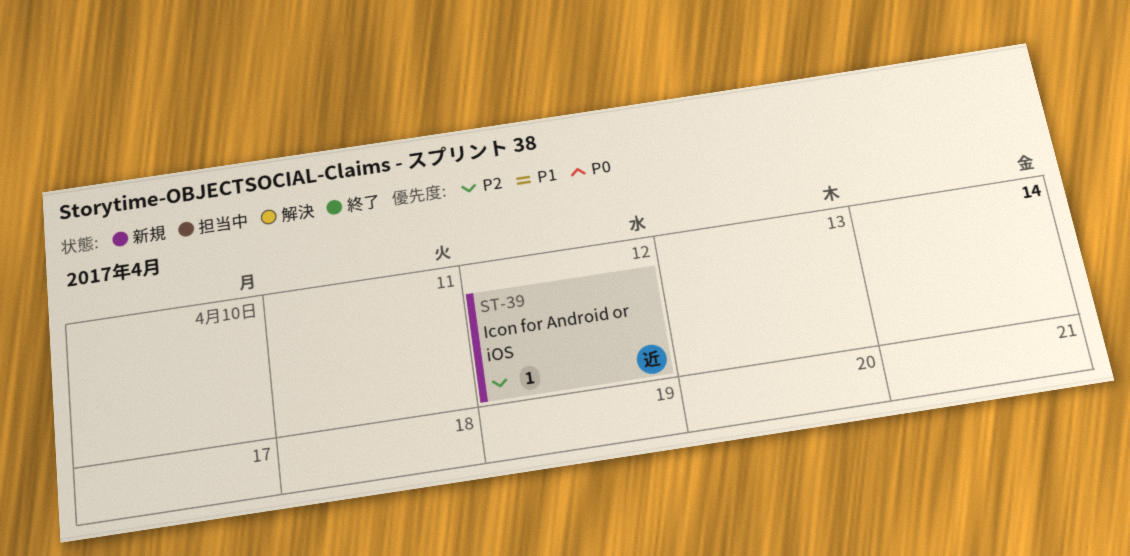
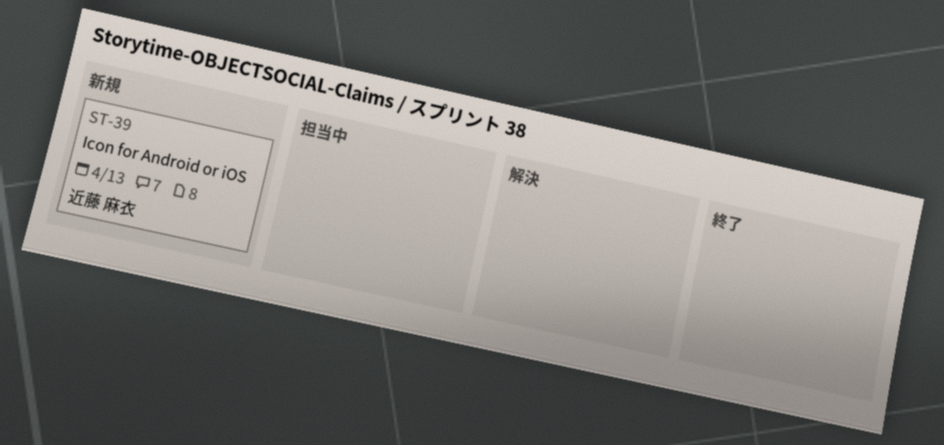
ST-39, due: Apr 12 -> Apr 13

